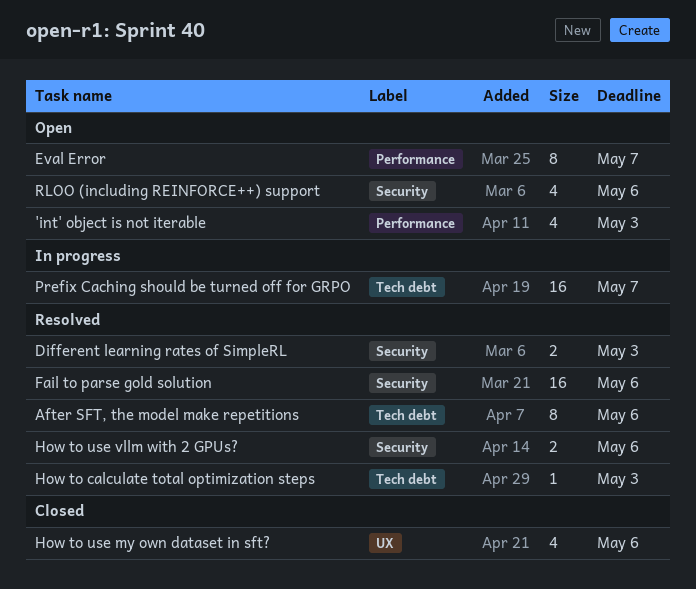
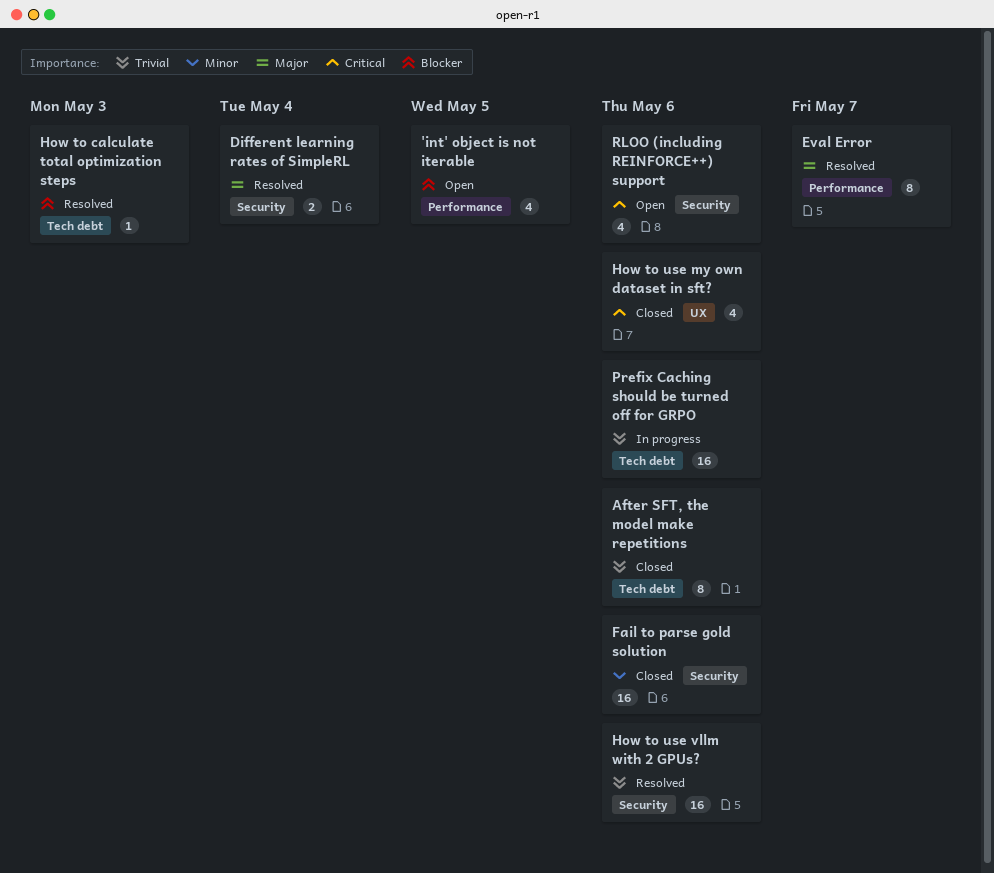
'int' object is not iterable, due: May 3 -> May 5
After SFT, the model make repetitions, status: Resolved -> Closed
Different learning rates of SimpleRL, due: May 3 -> May 4
Eval Error, status: Open -> Resolved
Fail to parse gold solution, status: Resolved -> Closed
How to use vllm with 2 GPUs?, estimate: 2 -> 16
Prefix Caching should be turned off for GRPO, due: May 7 -> May 6

